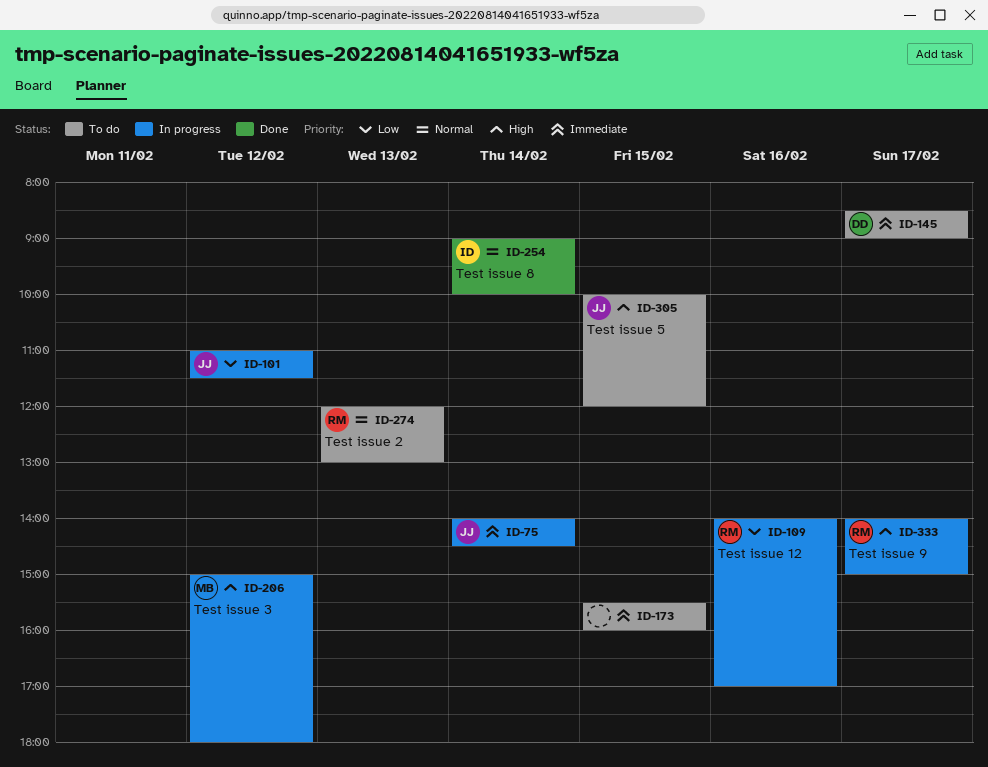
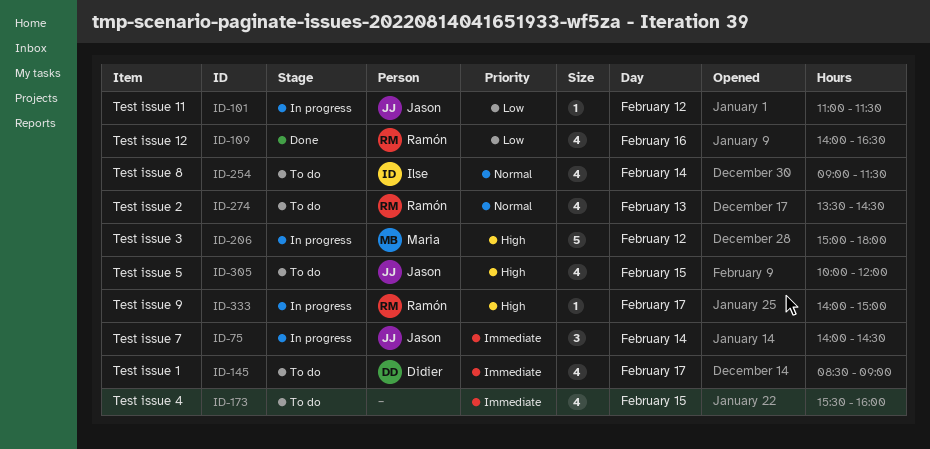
ID-109, status: In progress -> Done
ID-109, ends: 17:00 -> 16:30
ID-254, status: Done -> To do
ID-254, ends: 10:00 -> 11:30
ID-274, begins: 12:00 -> 13:30
ID-274, ends: 13:00 -> 14:30

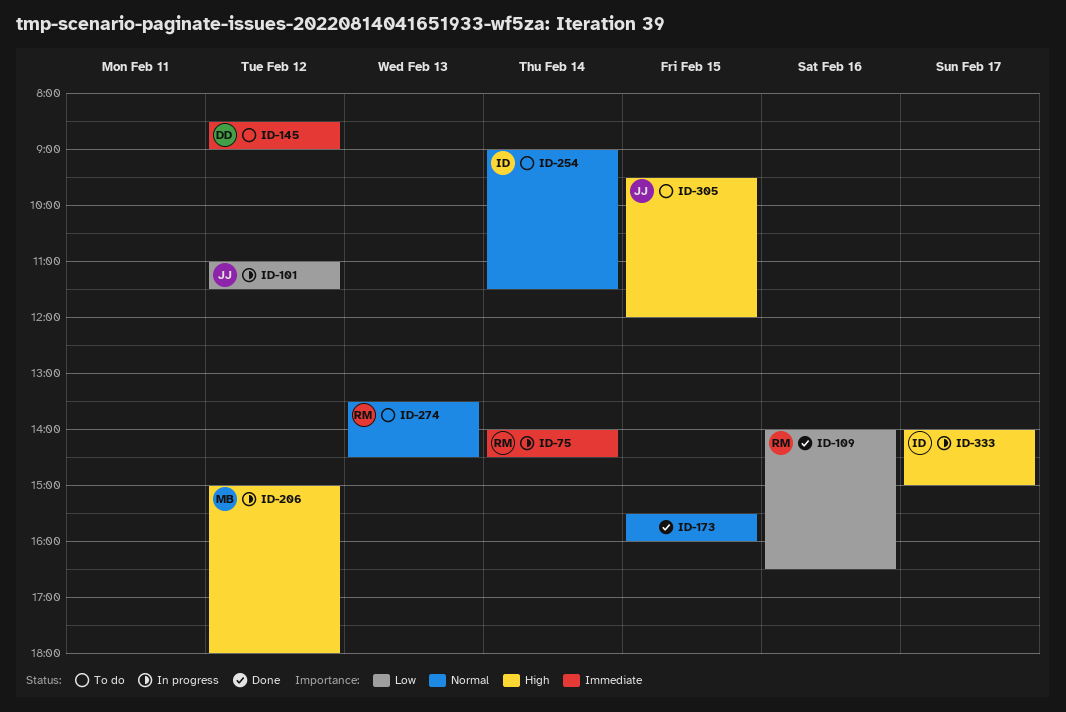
ID-75, owner: Jason -> Ramón
ID-145, day: Feb 17 -> Feb 12
ID-173, status: To do -> Done
ID-173, priority: Immediate -> Normal
ID-305, begins: 10:00 -> 09:30
ID-333, owner: Ramón -> Ilse

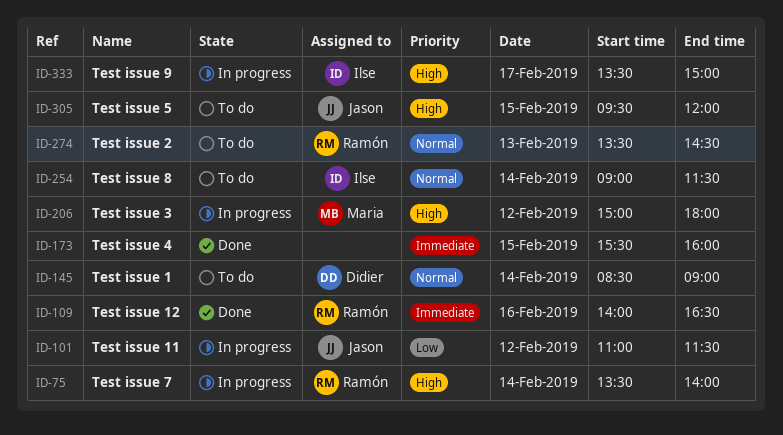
ID-75, priority: Immediate -> High
ID-75, begins: 14:00 -> 13:30
ID-75, ends: 14:30 -> 14:00
ID-109, priority: Low -> Immediate
ID-145, priority: Immediate -> Normal
ID-145, day: Feb 12 -> Feb 14
ID-173, priority: Normal -> Immediate
ID-333, begins: 14:00 -> 13:30

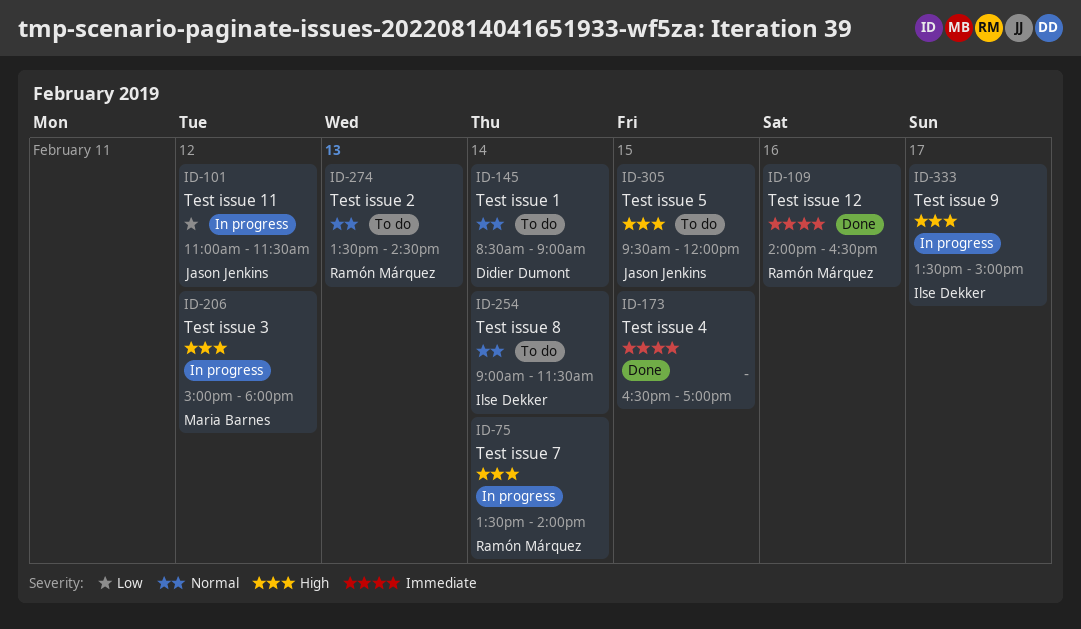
ID-173, begins: 15:30 -> 16:30
ID-173, ends: 16:00 -> 17:00

